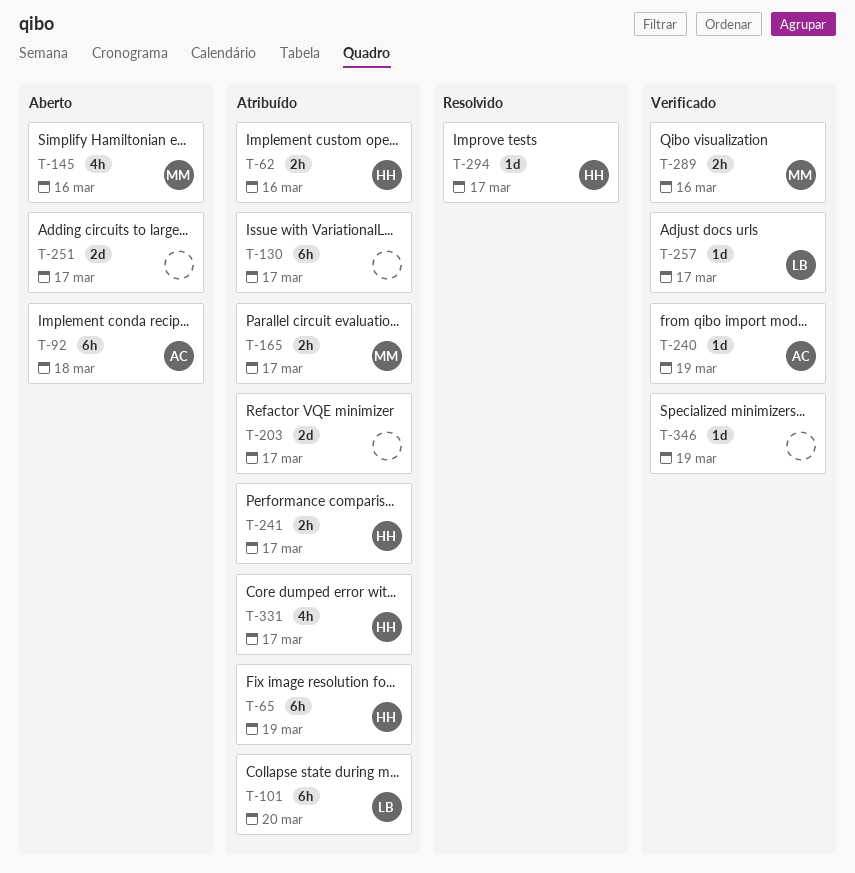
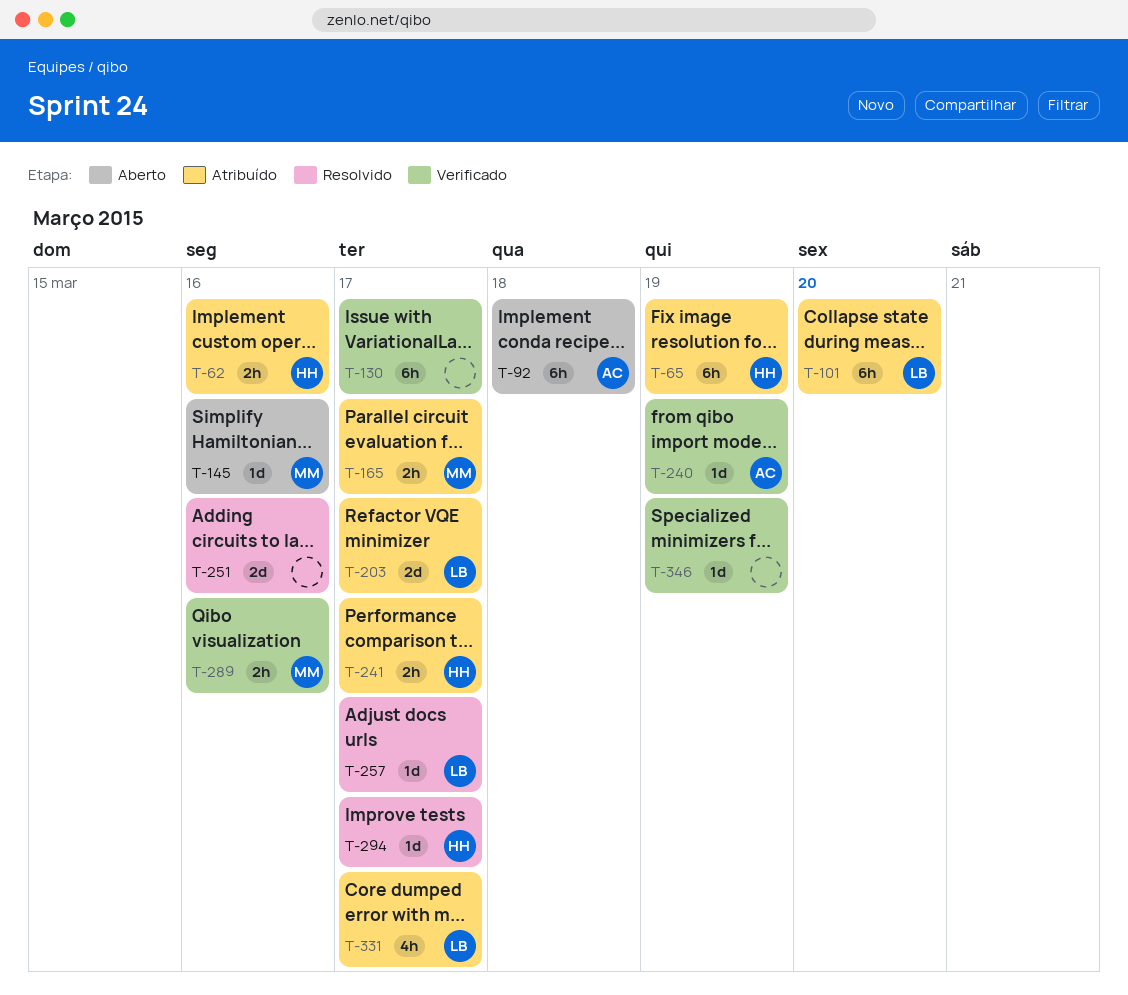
T-130, status: Atribuído -> Verificado
T-145, estimate: 4h -> 1d
T-203, owner: none -> LB
T-251, status: Aberto -> Resolvido
T-251, due: Mar 17 -> Mar 16
T-257, status: Verificado -> Resolvido
T-331, owner: HH -> LB

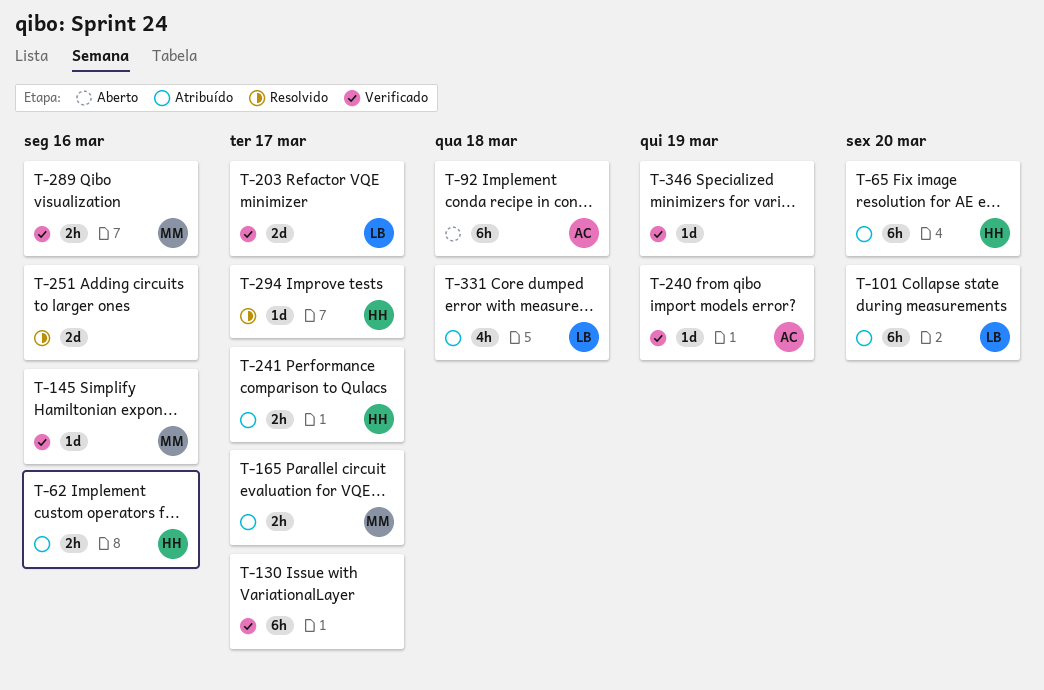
T-65, due: Mar 19 -> Mar 20
T-145, status: Aberto -> Verificado
T-203, status: Atribuído -> Verificado
T-257: present -> none
T-331, due: Mar 17 -> Mar 18

